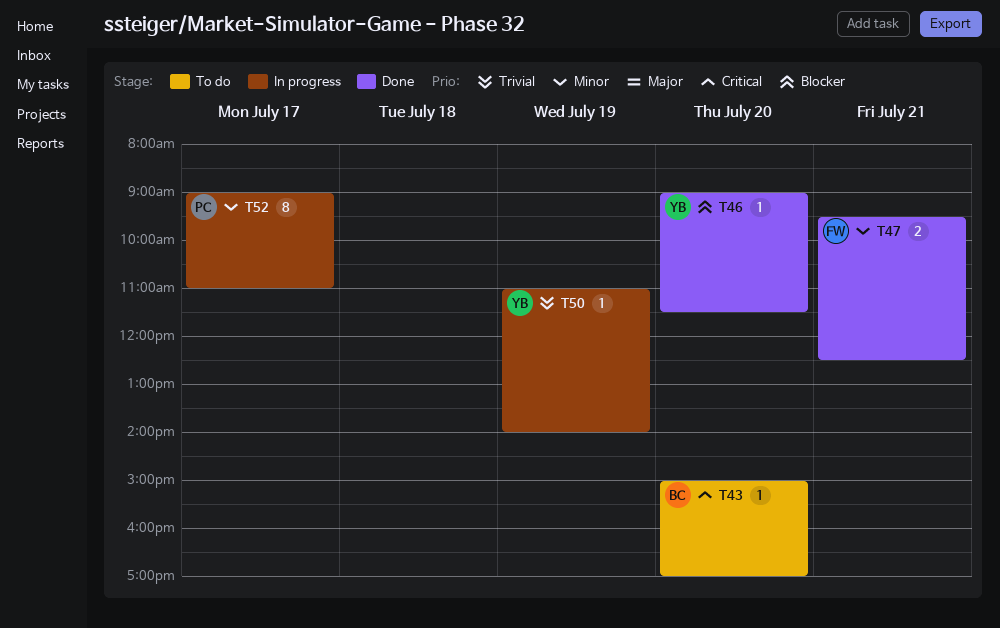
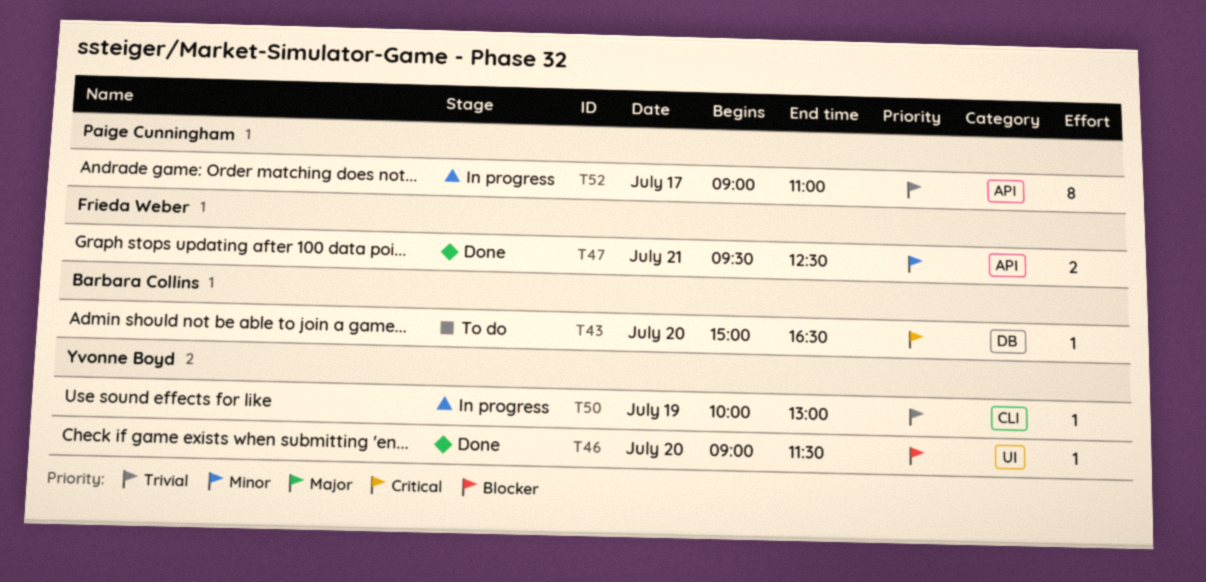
T43, ends: 17:00 -> 16:30
T50, begins: 11:00 -> 10:00
T50, ends: 14:00 -> 13:00
T52, priority: Minor -> Trivial

